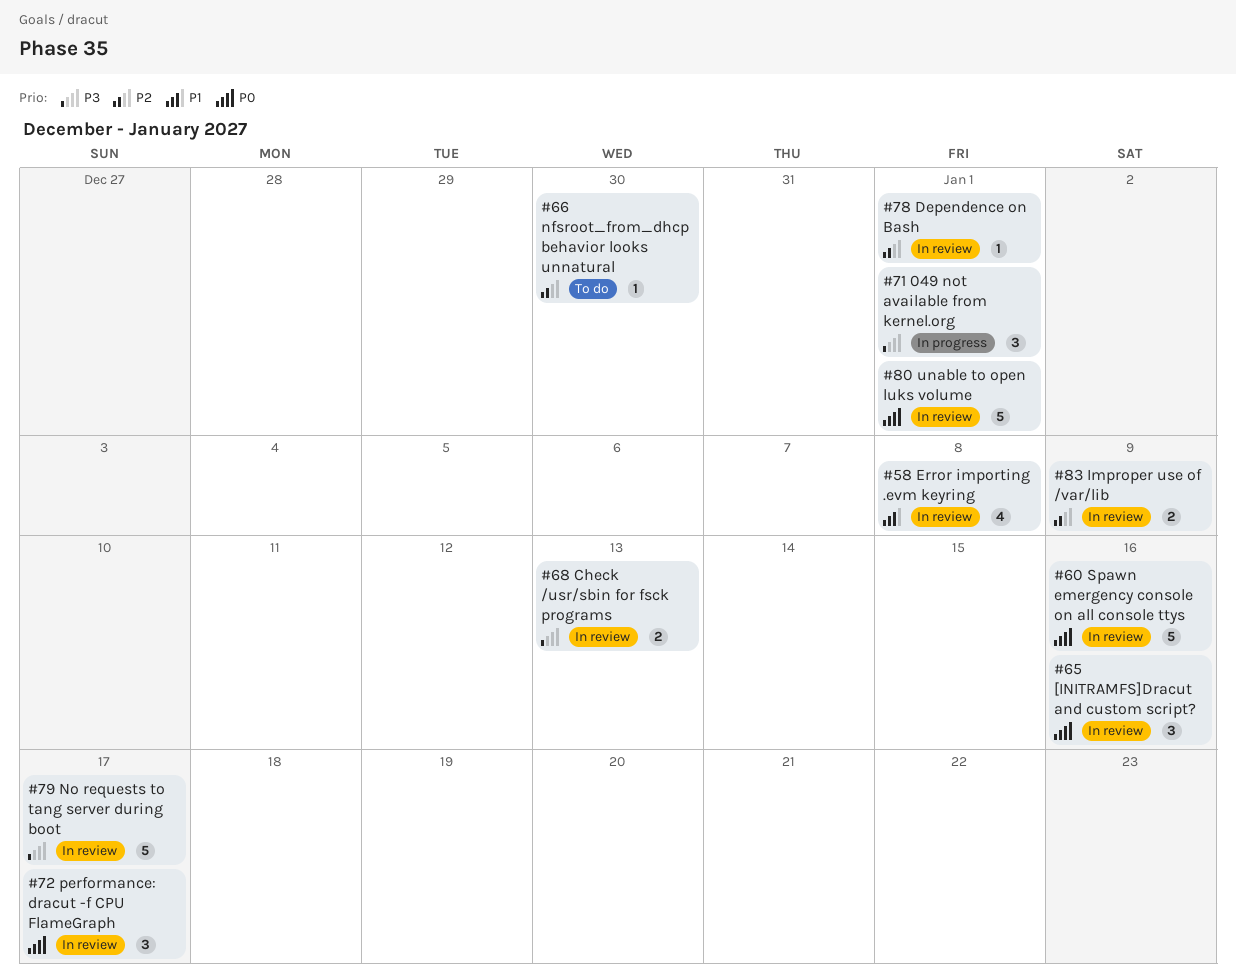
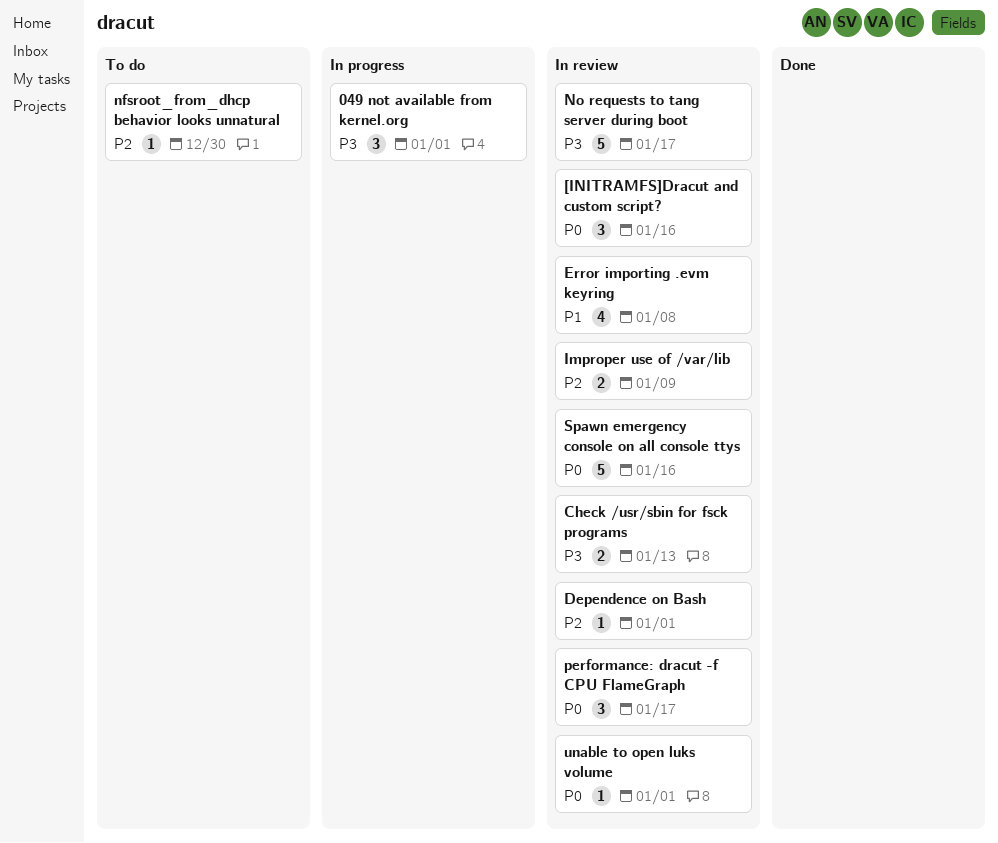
unable to open luks volume, estimate: 5 -> 1

